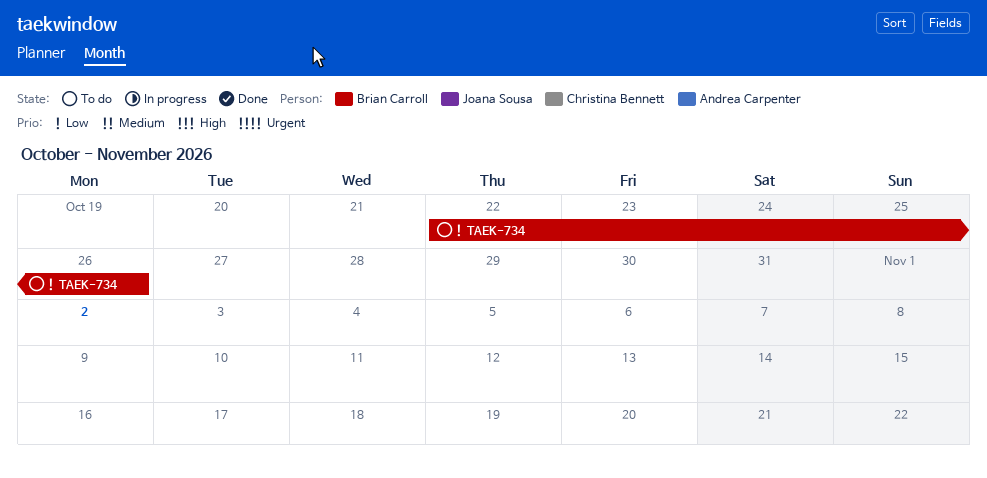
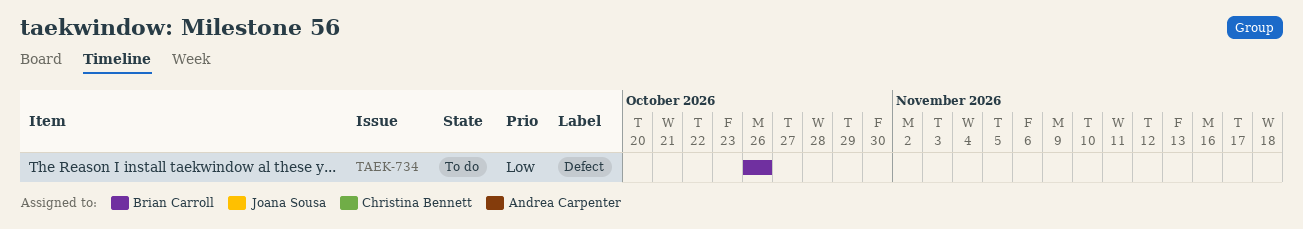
TAEK-734, start: Oct 22 -> Oct 26

